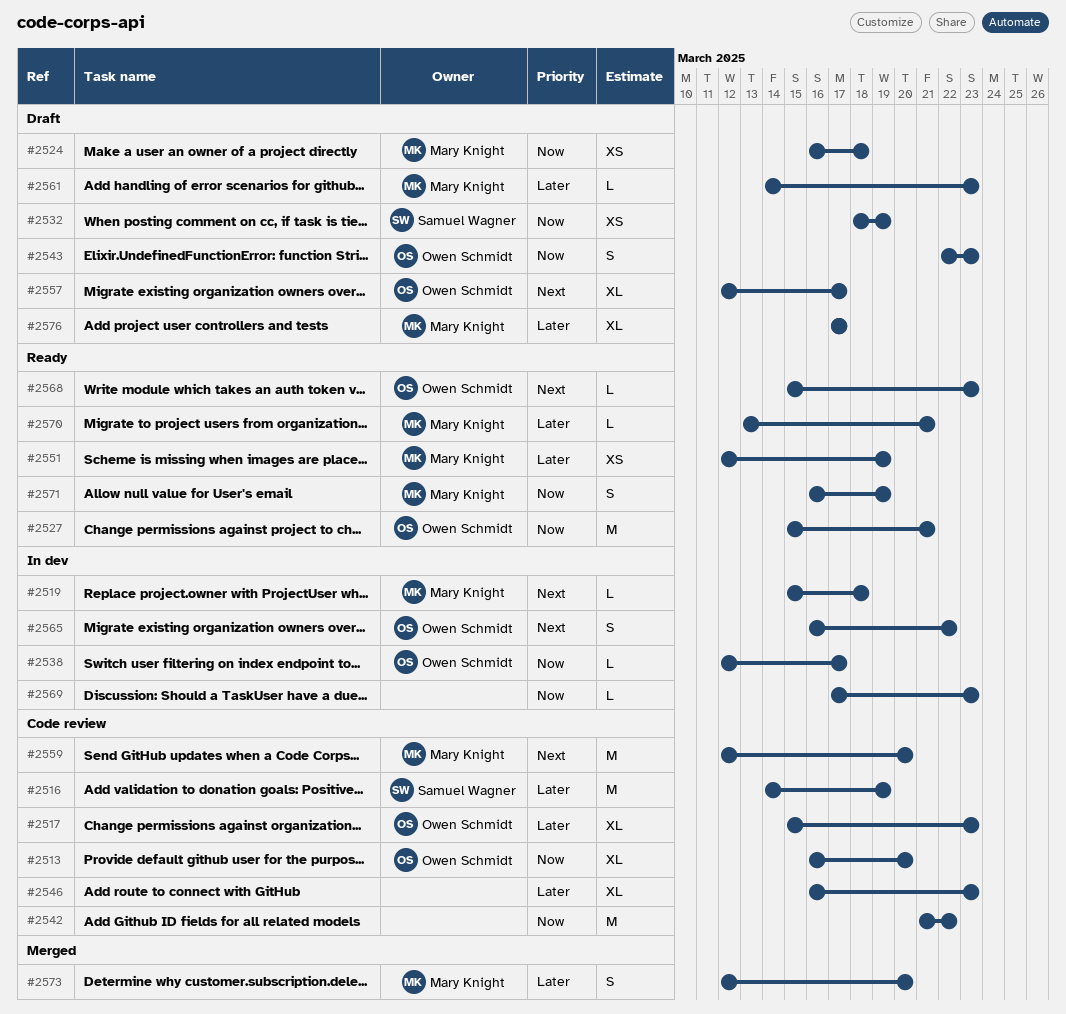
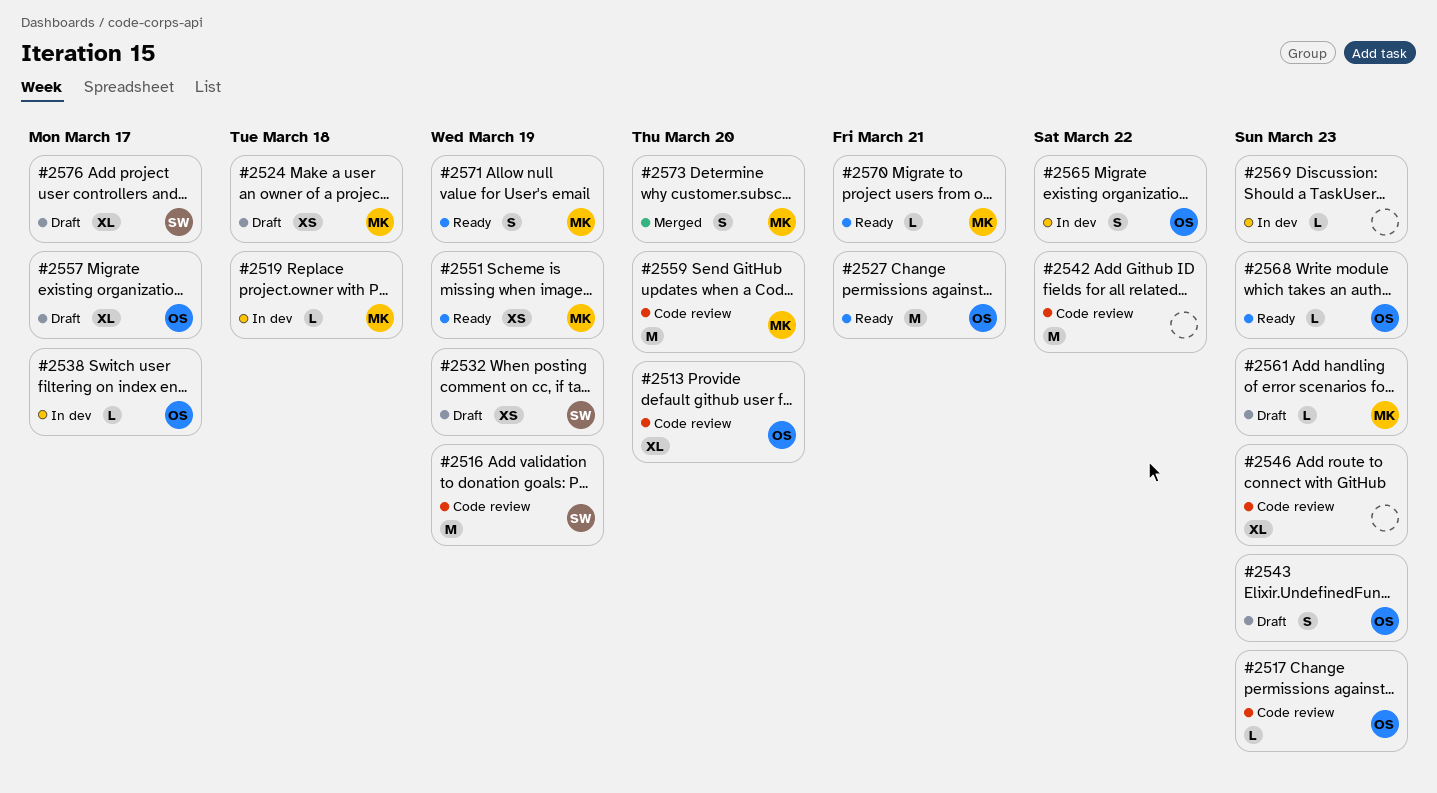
#2517, estimate: XL -> L
#2576, owner: Mary Knight -> Samuel Wagner

